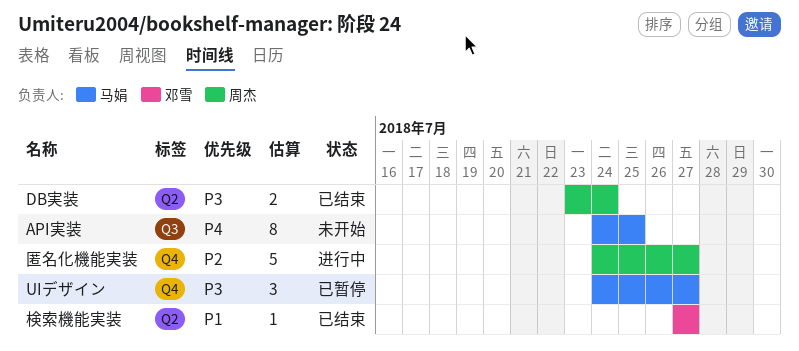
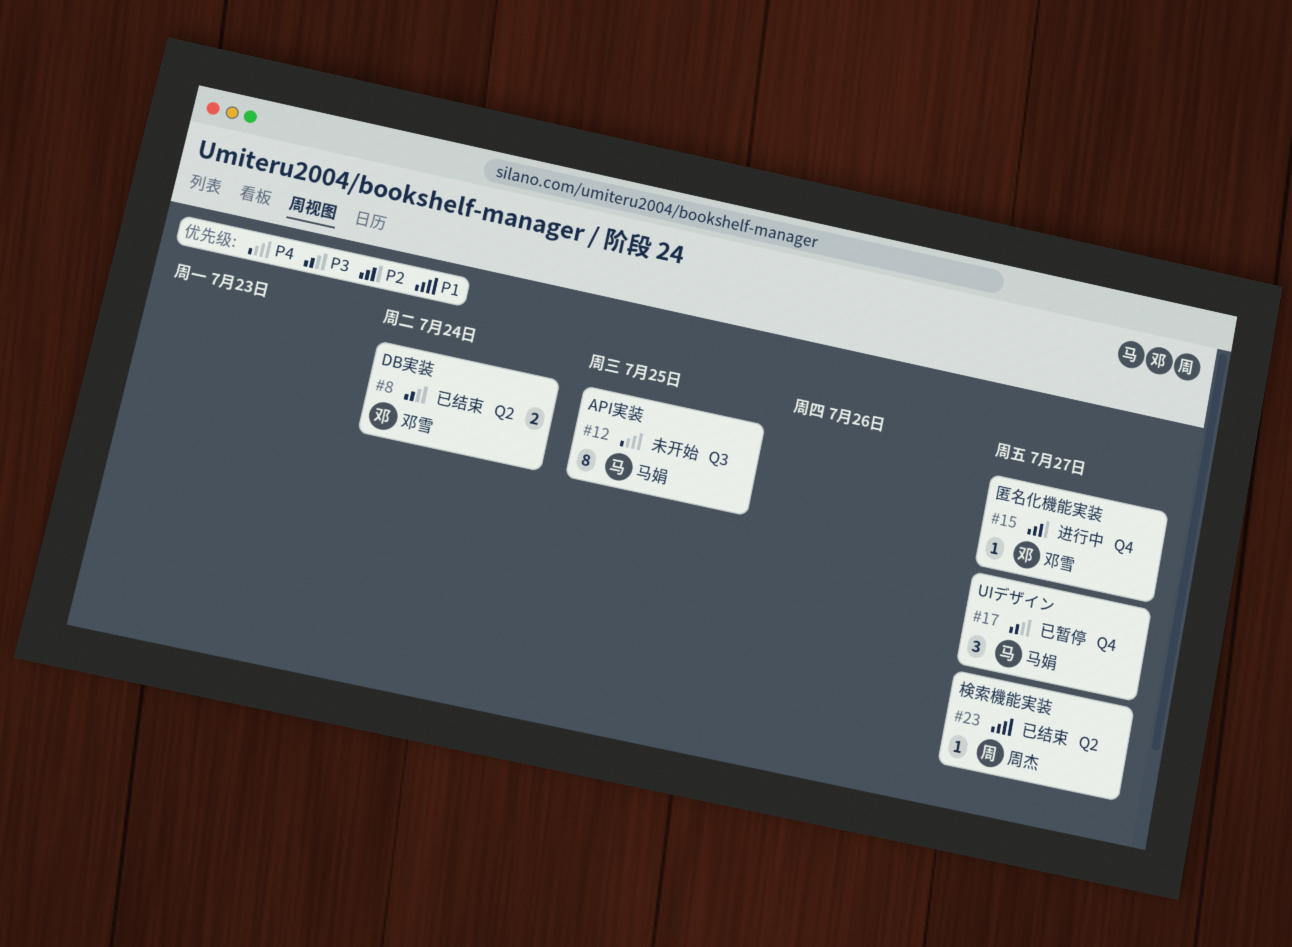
DB実装, owner: 周杰 -> 邓雪
匿名化機能実装, owner: 周杰 -> 邓雪
匿名化機能実装, estimate: 5 -> 1
検索機能実装, owner: 邓雪 -> 周杰

